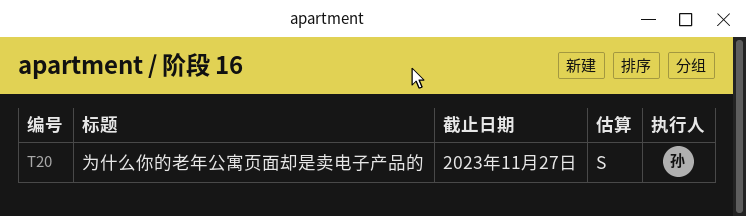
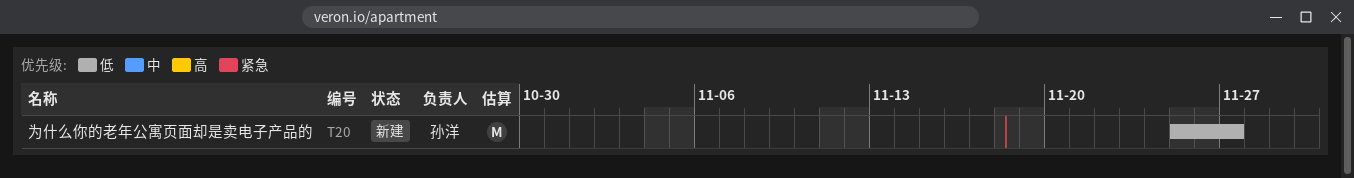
T20, estimate: S -> M

